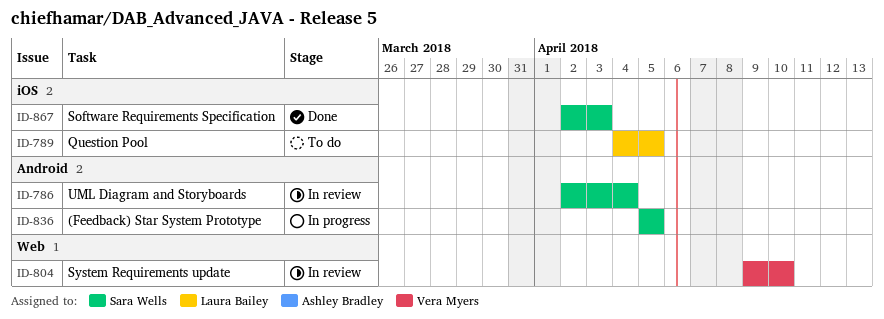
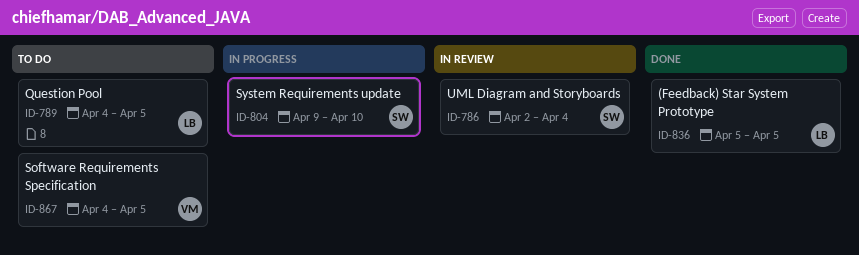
ID-804, status: In review -> In progress
ID-804, owner: Vera Myers -> Sara Wells
ID-836, status: In progress -> Done
ID-836, owner: Sara Wells -> Laura Bailey
ID-867, status: Done -> To do
ID-867, owner: Sara Wells -> Vera Myers
ID-867, start: Apr 2 -> Apr 4
ID-867, due: Apr 3 -> Apr 5

